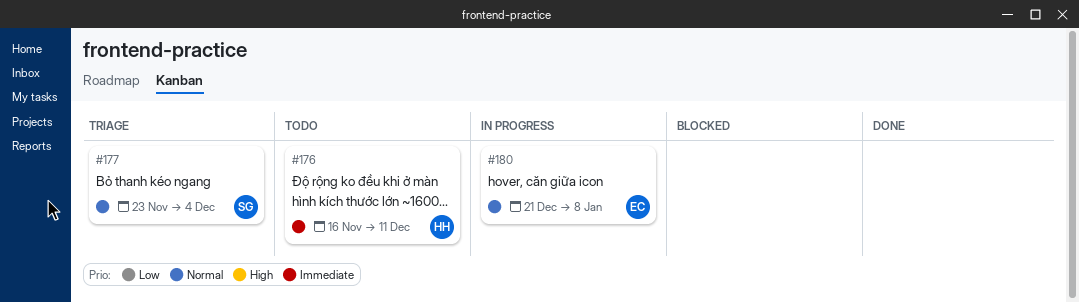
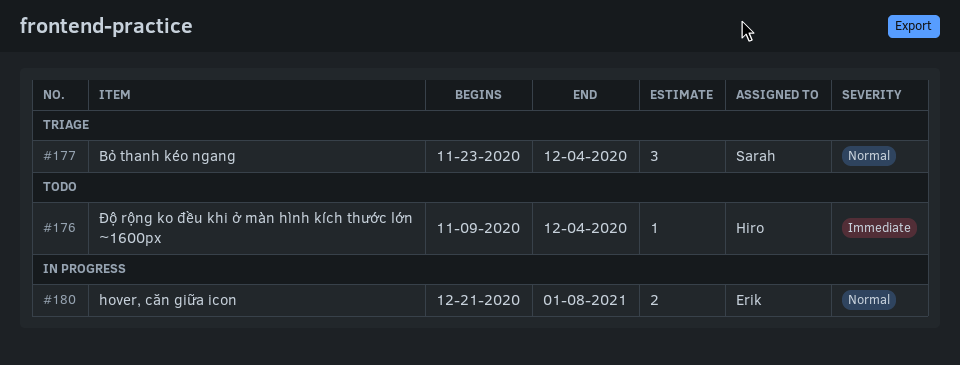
#176, start: Nov 16 -> Nov 9
#176, due: Dec 11 -> Dec 4

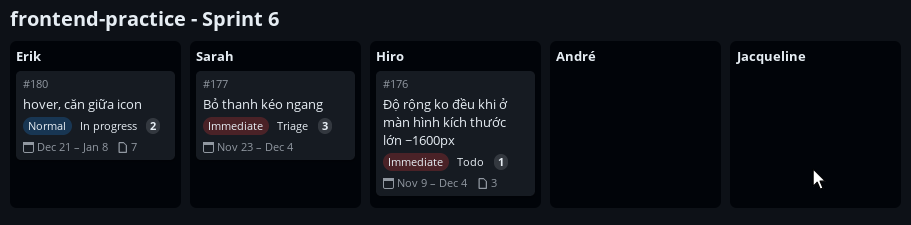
#177, priority: Normal -> Immediate

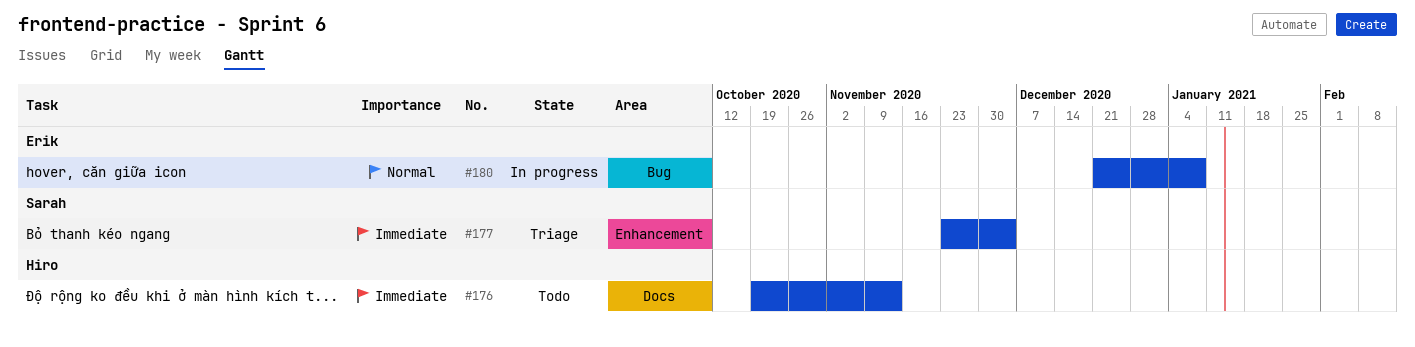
#176, start: Nov 9 -> Oct 19
#176, due: Dec 4 -> Nov 13

